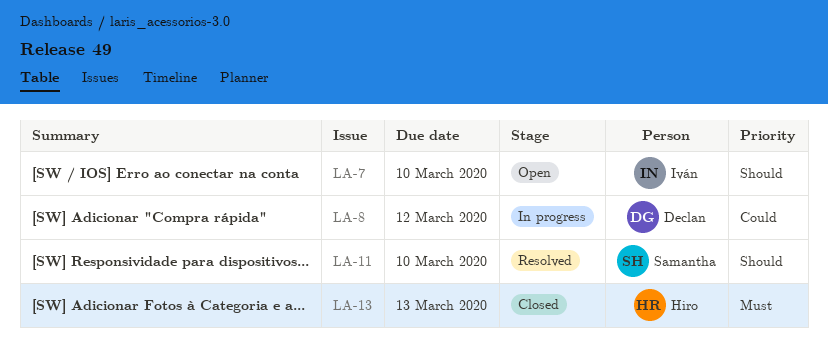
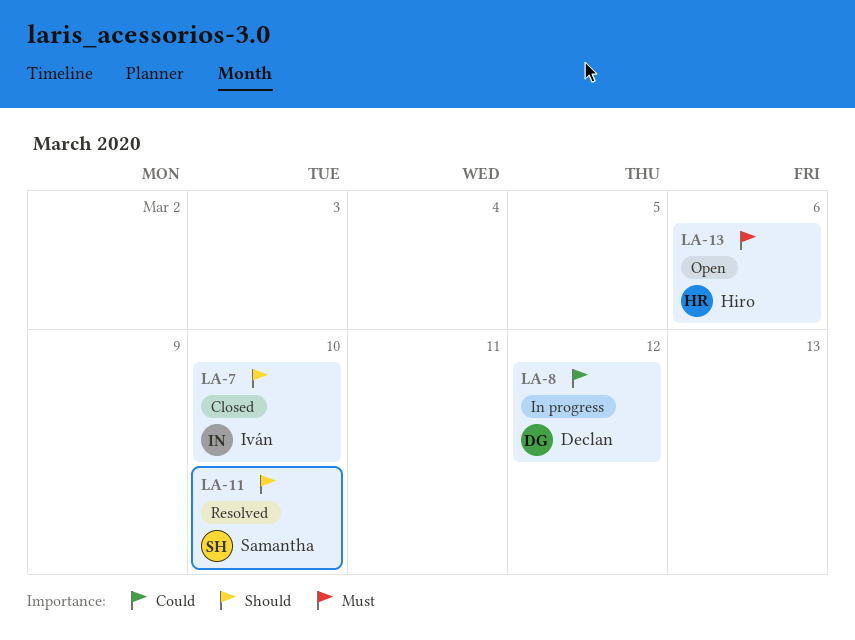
LA-7, status: Open -> Closed
LA-13, status: Closed -> Open
LA-13, due: Mar 13 -> Mar 6

